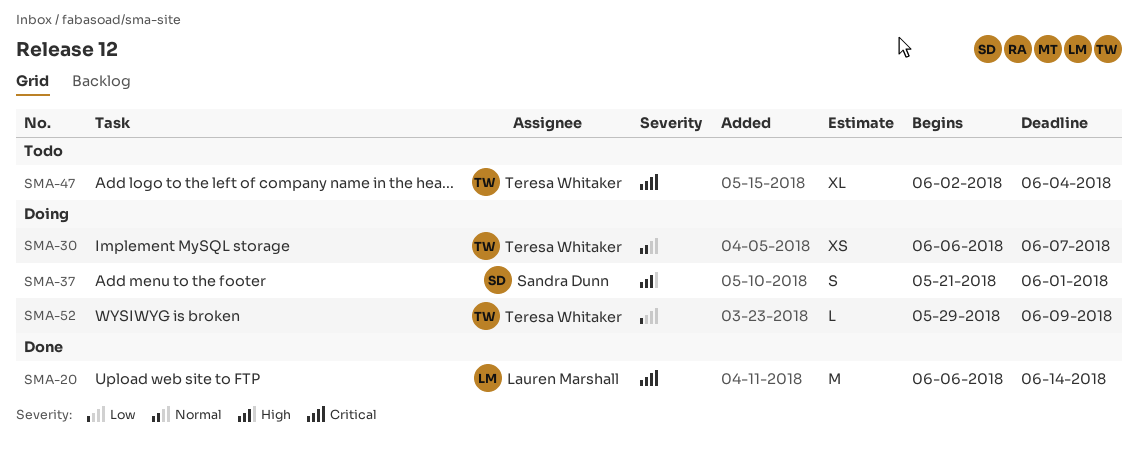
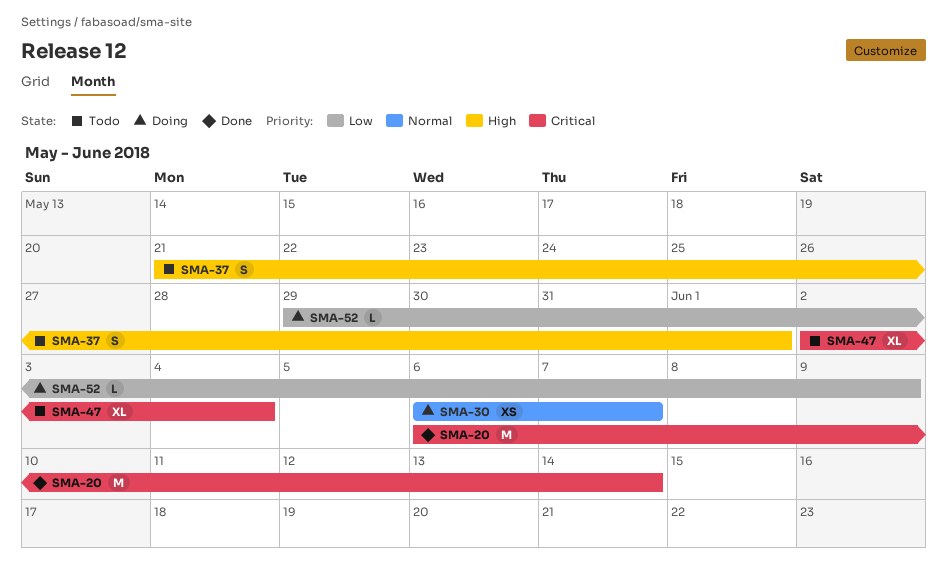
SMA-37, status: Doing -> Todo

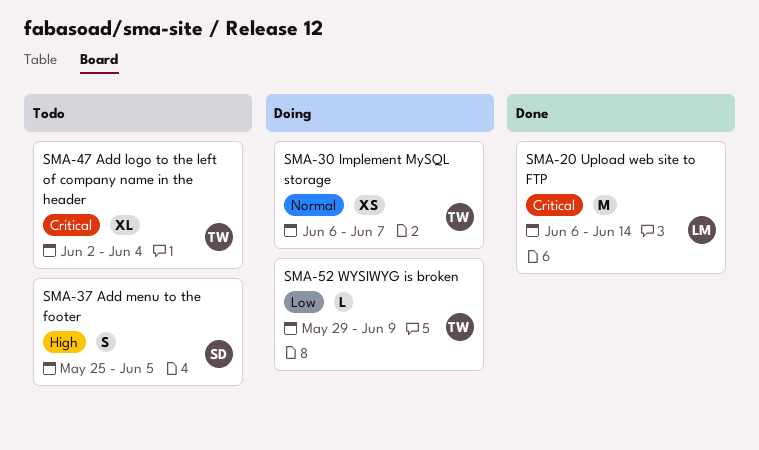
SMA-37, start: May 21 -> May 25
SMA-37, due: Jun 1 -> Jun 5

